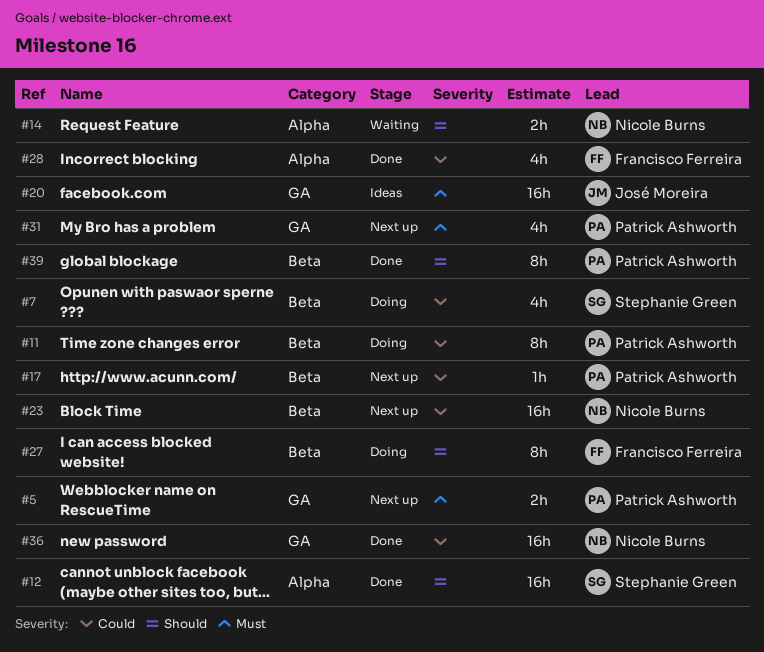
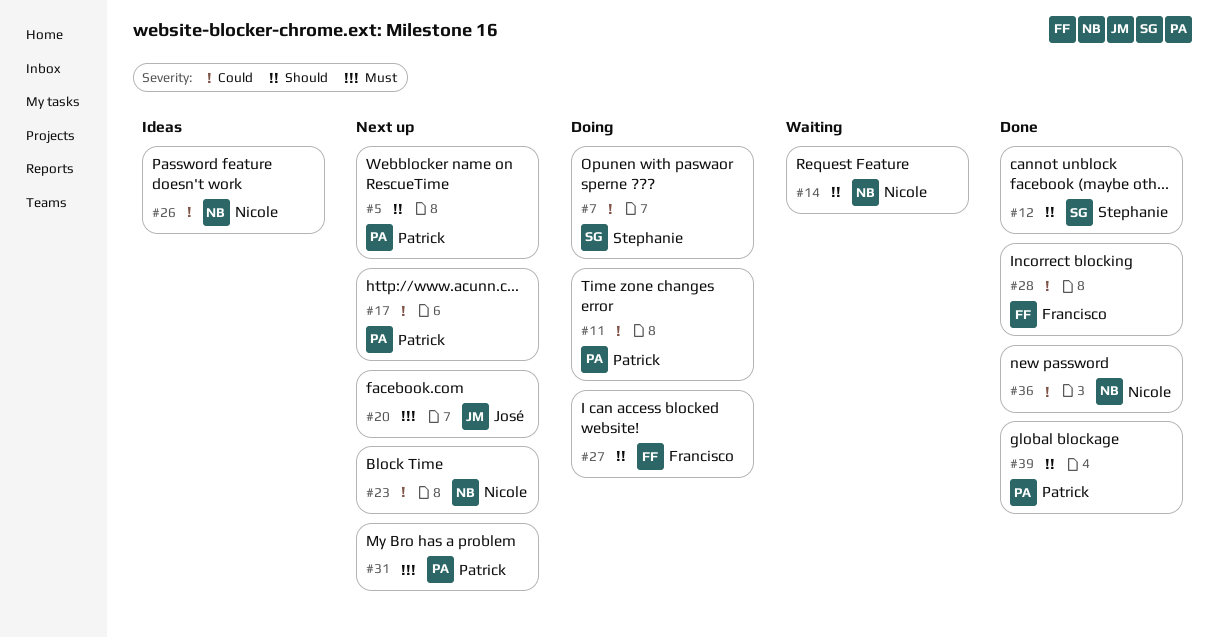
#5, priority: Must -> Should
#20, status: Ideas -> Next up
#26: none -> present

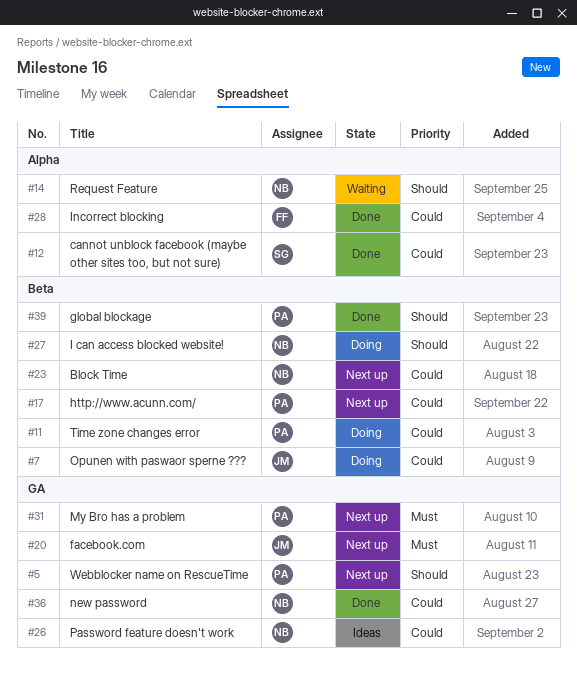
#7, owner: Stephanie -> José
#12, priority: Should -> Could
#27, owner: Francisco -> Nicole

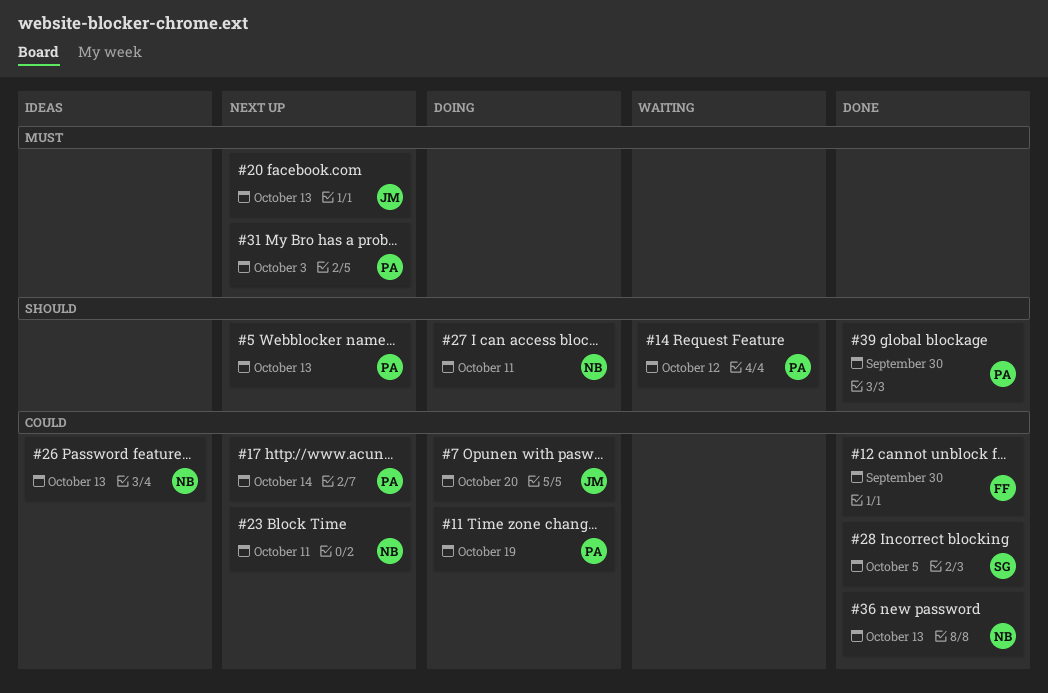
#12, owner: SG -> FF
#14, owner: NB -> PA
#28, owner: FF -> SG

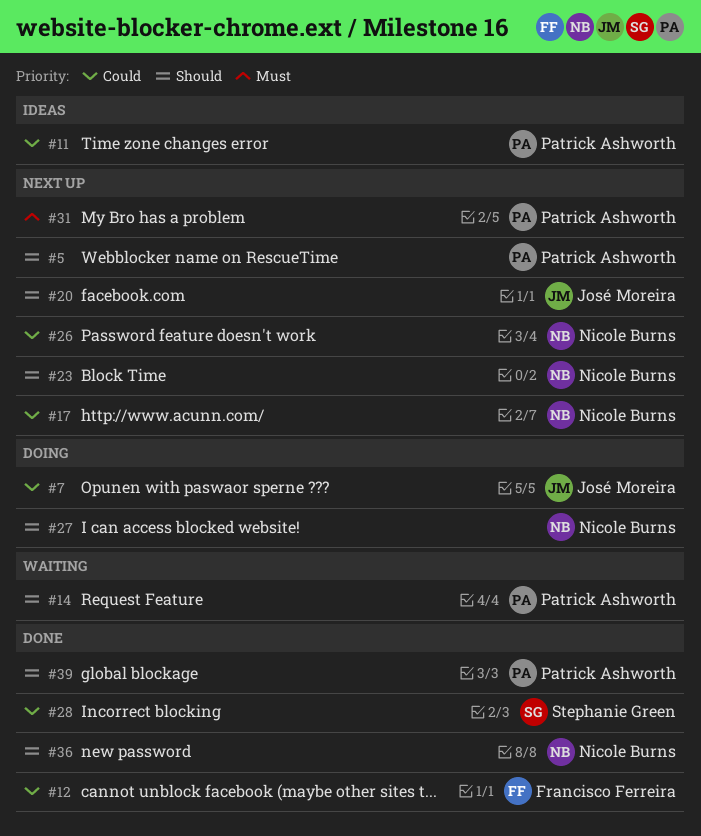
#11, status: Doing -> Ideas
#17, owner: Patrick Ashworth -> Nicole Burns
#20, priority: Must -> Should
#23, priority: Could -> Should
#26, status: Ideas -> Next up
#36, priority: Could -> Should

